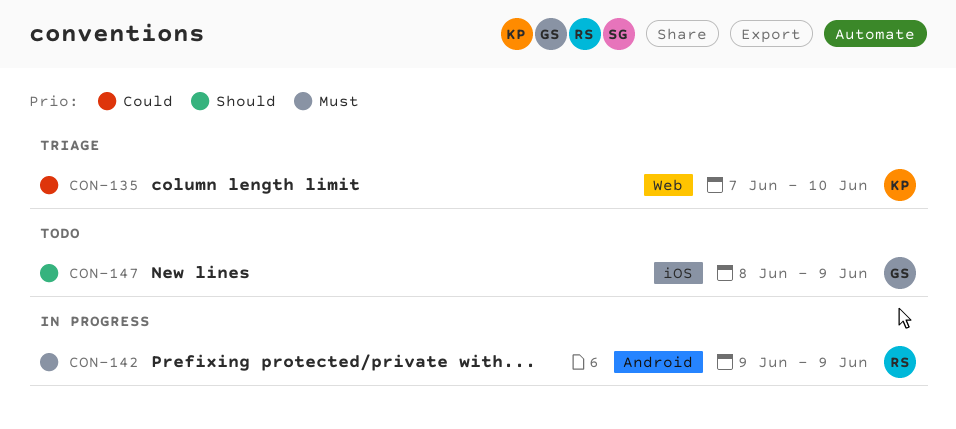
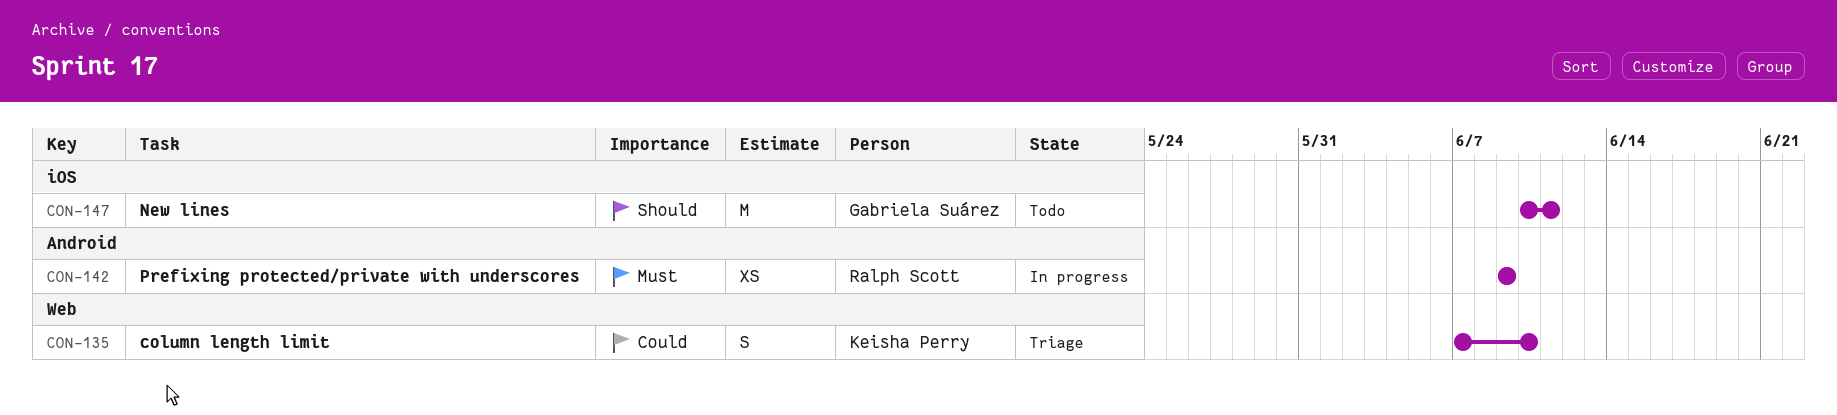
CON-147, start: Jun 8 -> Jun 10
CON-147, due: Jun 9 -> Jun 11

